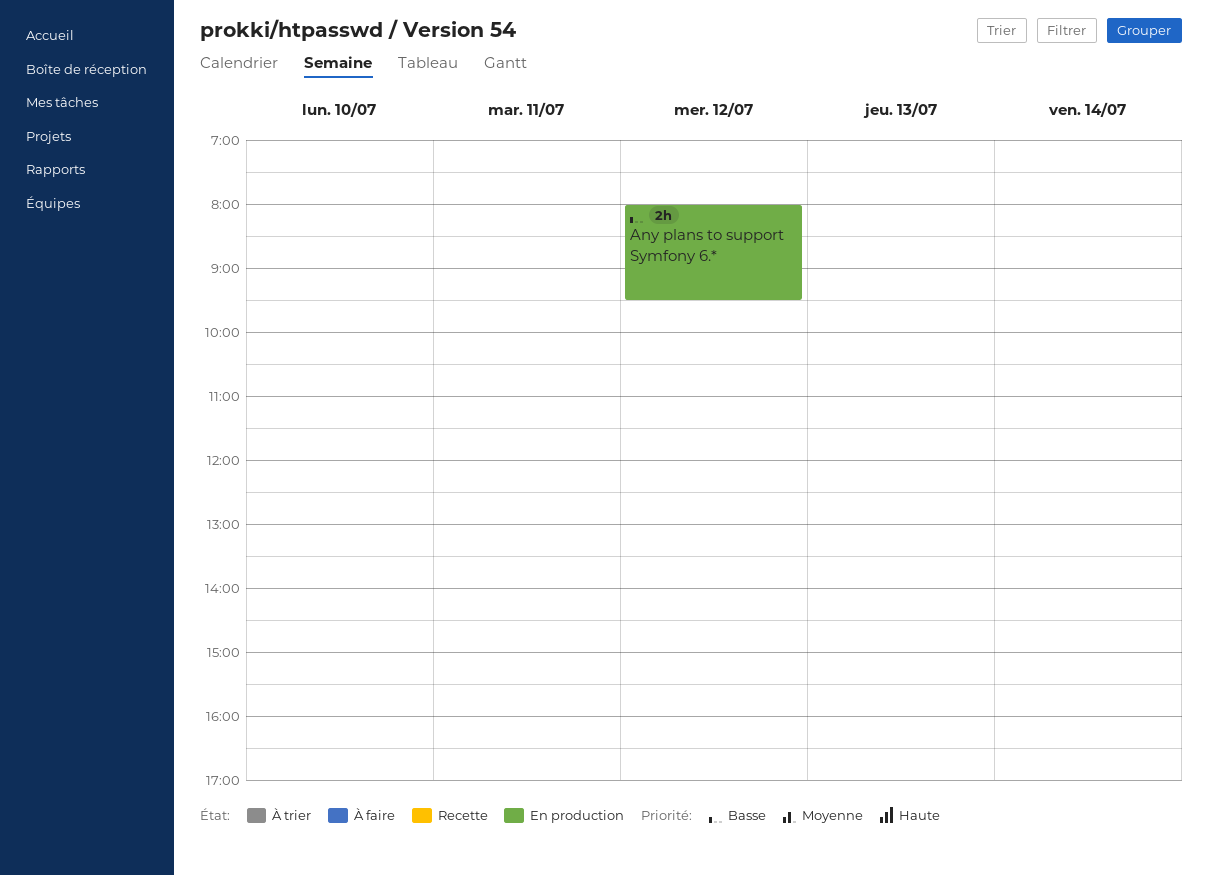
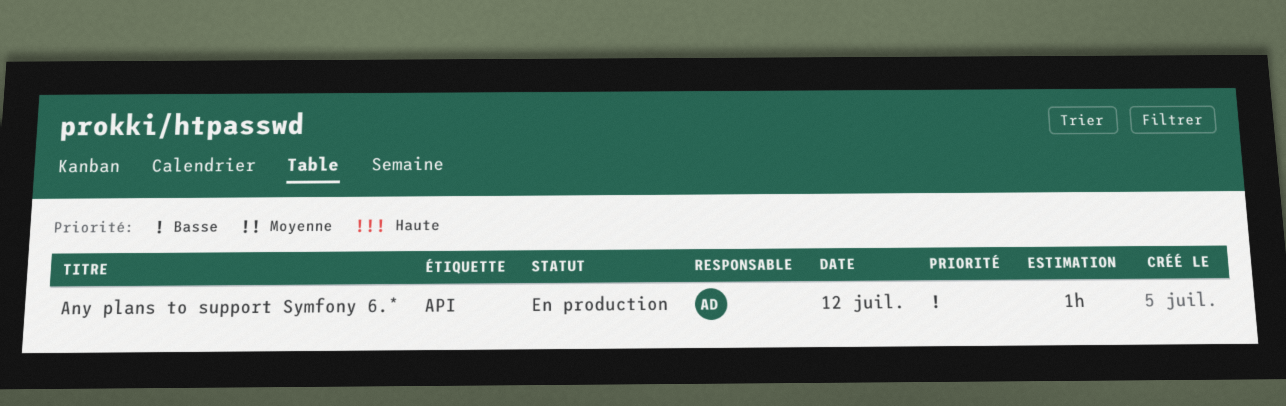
Any plans to support Symfony 6.*, estimate: 2h -> 1h

